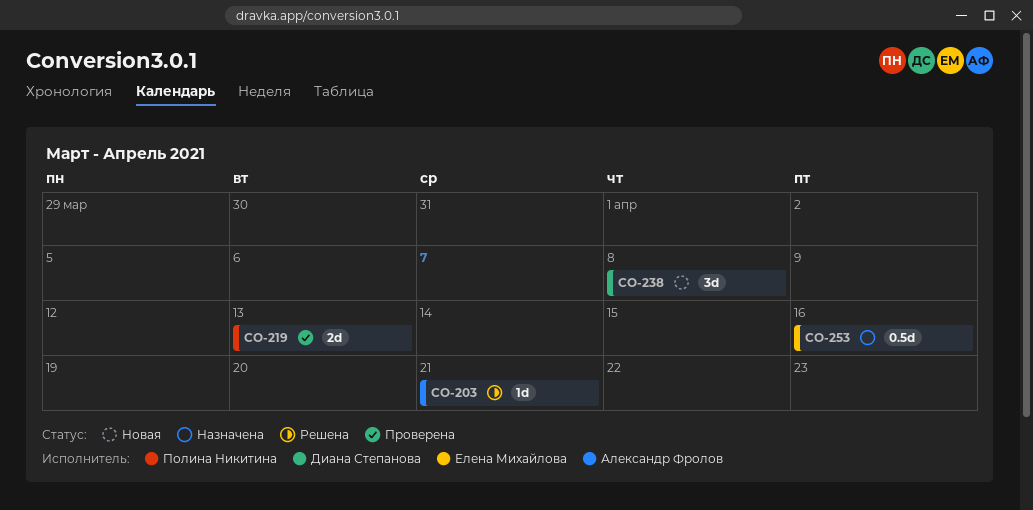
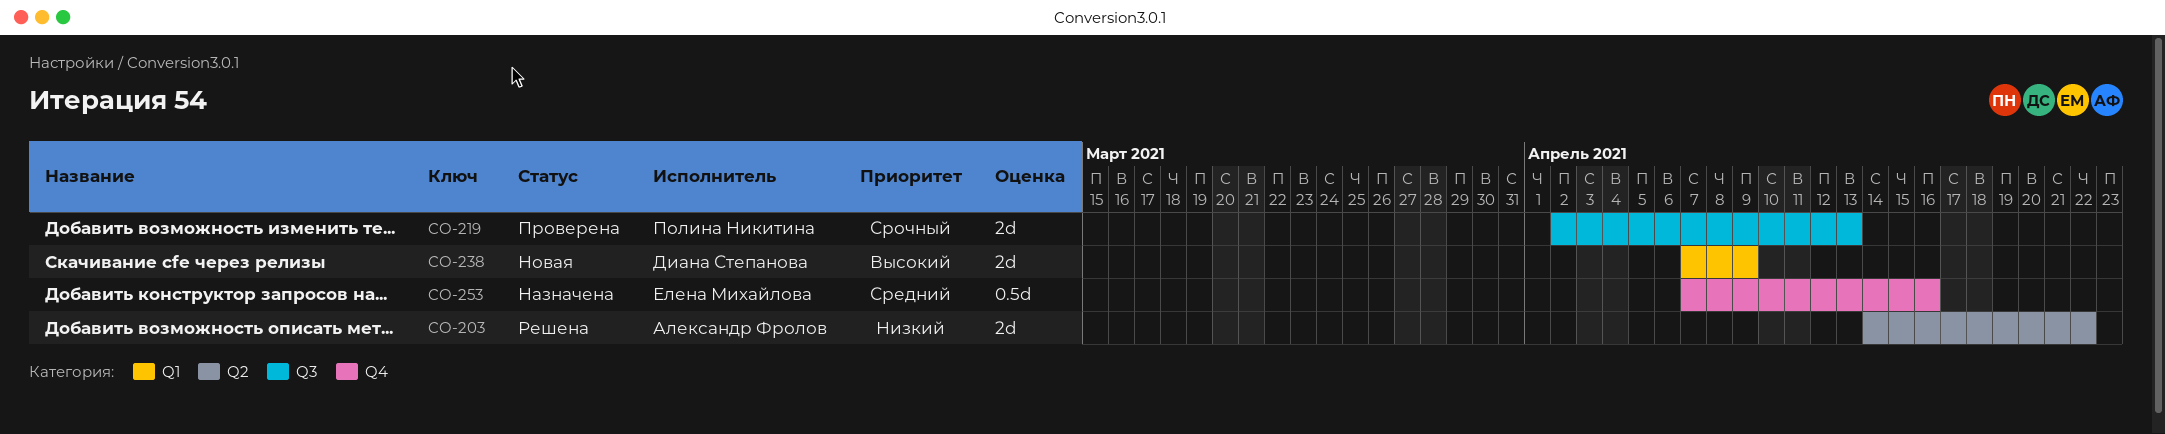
CO-203, estimate: 1d -> 2d
CO-203, due: Apr 21 -> Apr 22
CO-238, estimate: 3d -> 2d
CO-238, due: Apr 8 -> Apr 9

